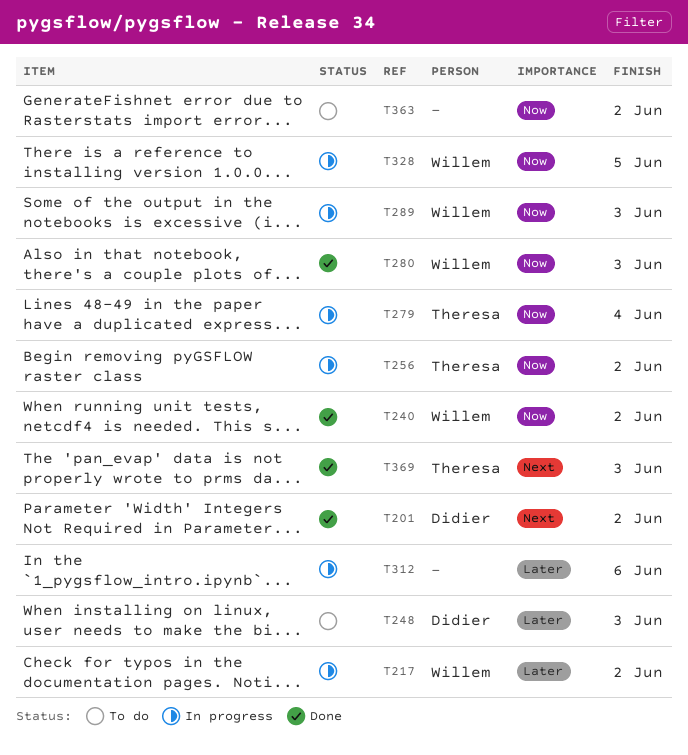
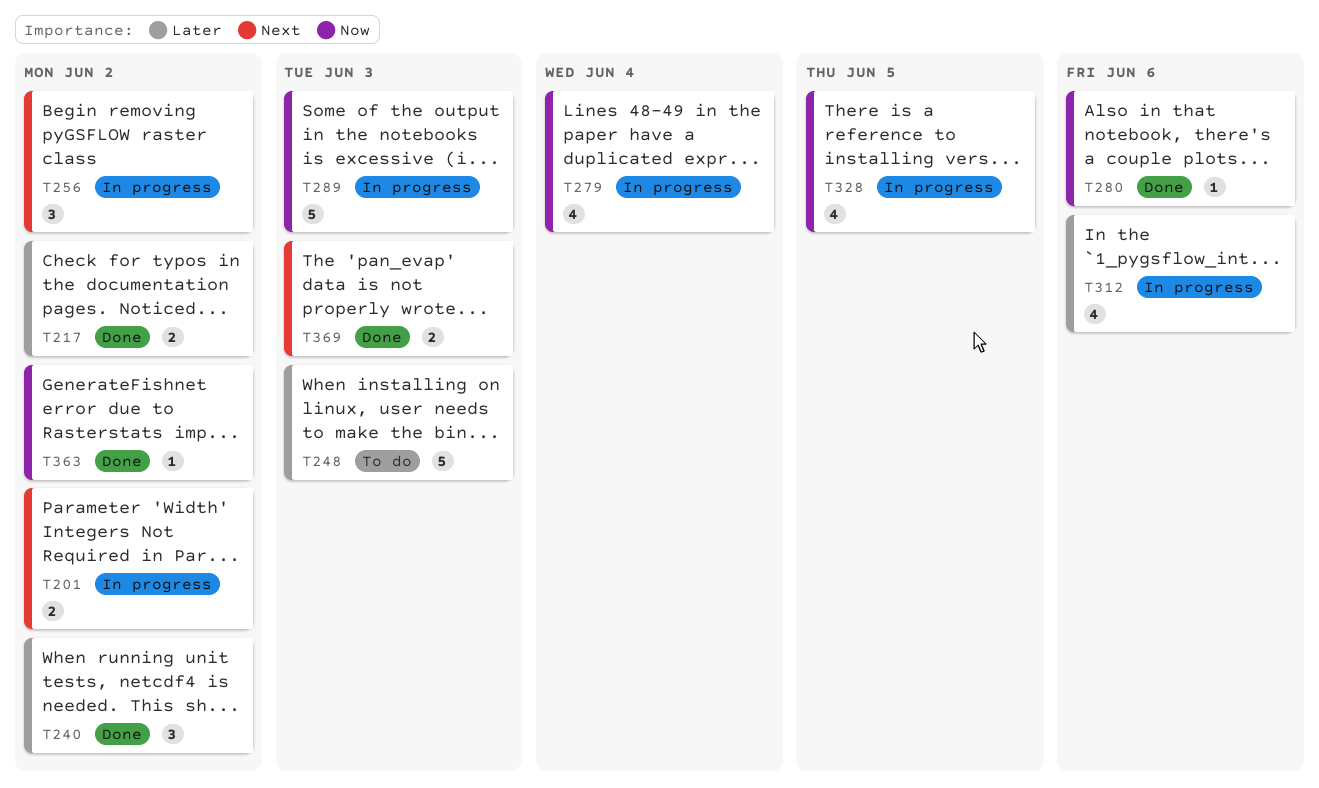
T201, status: Done -> In progress
T217, status: In progress -> Done
T240, priority: Now -> Later
T256, priority: Now -> Next
T280, due: Jun 3 -> Jun 6
T363, status: To do -> Done

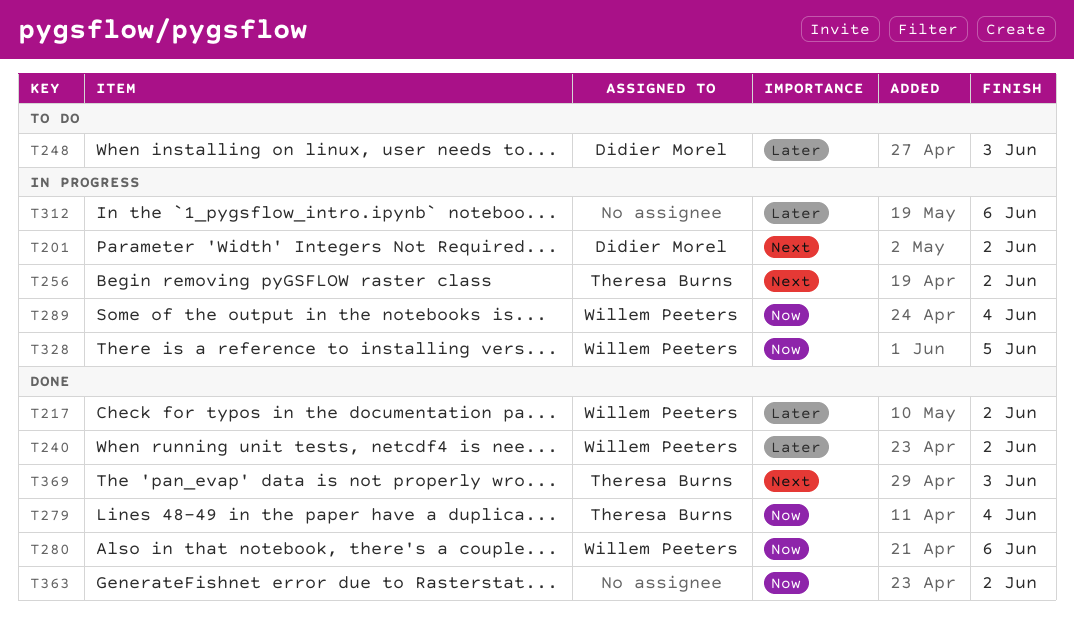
T279, status: In progress -> Done
T289, due: Jun 3 -> Jun 4

